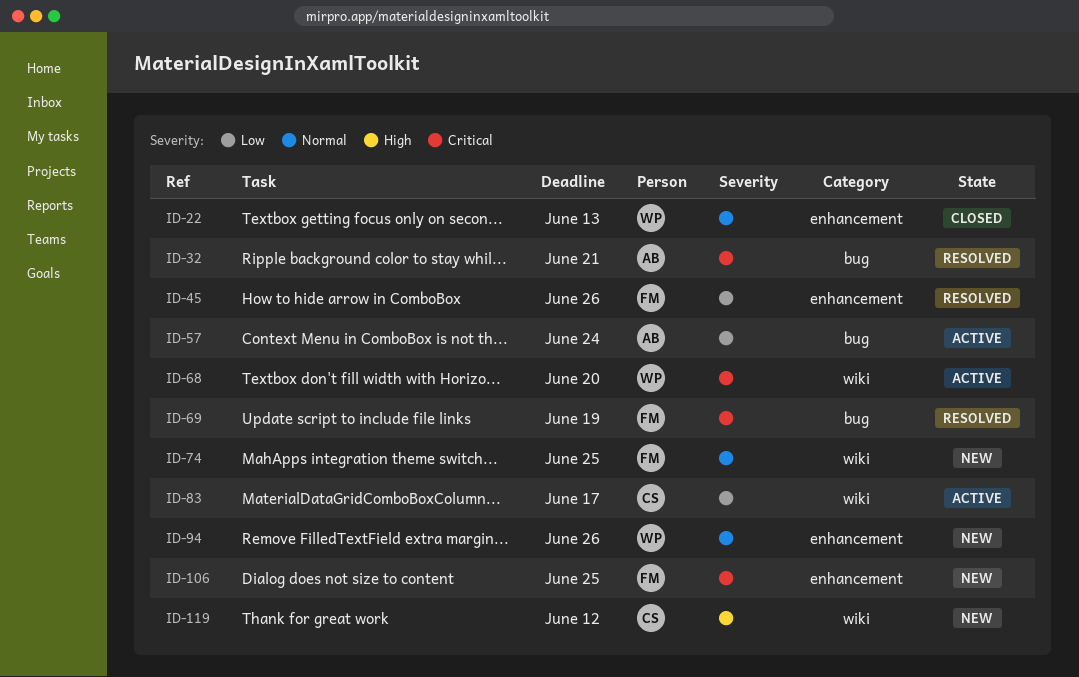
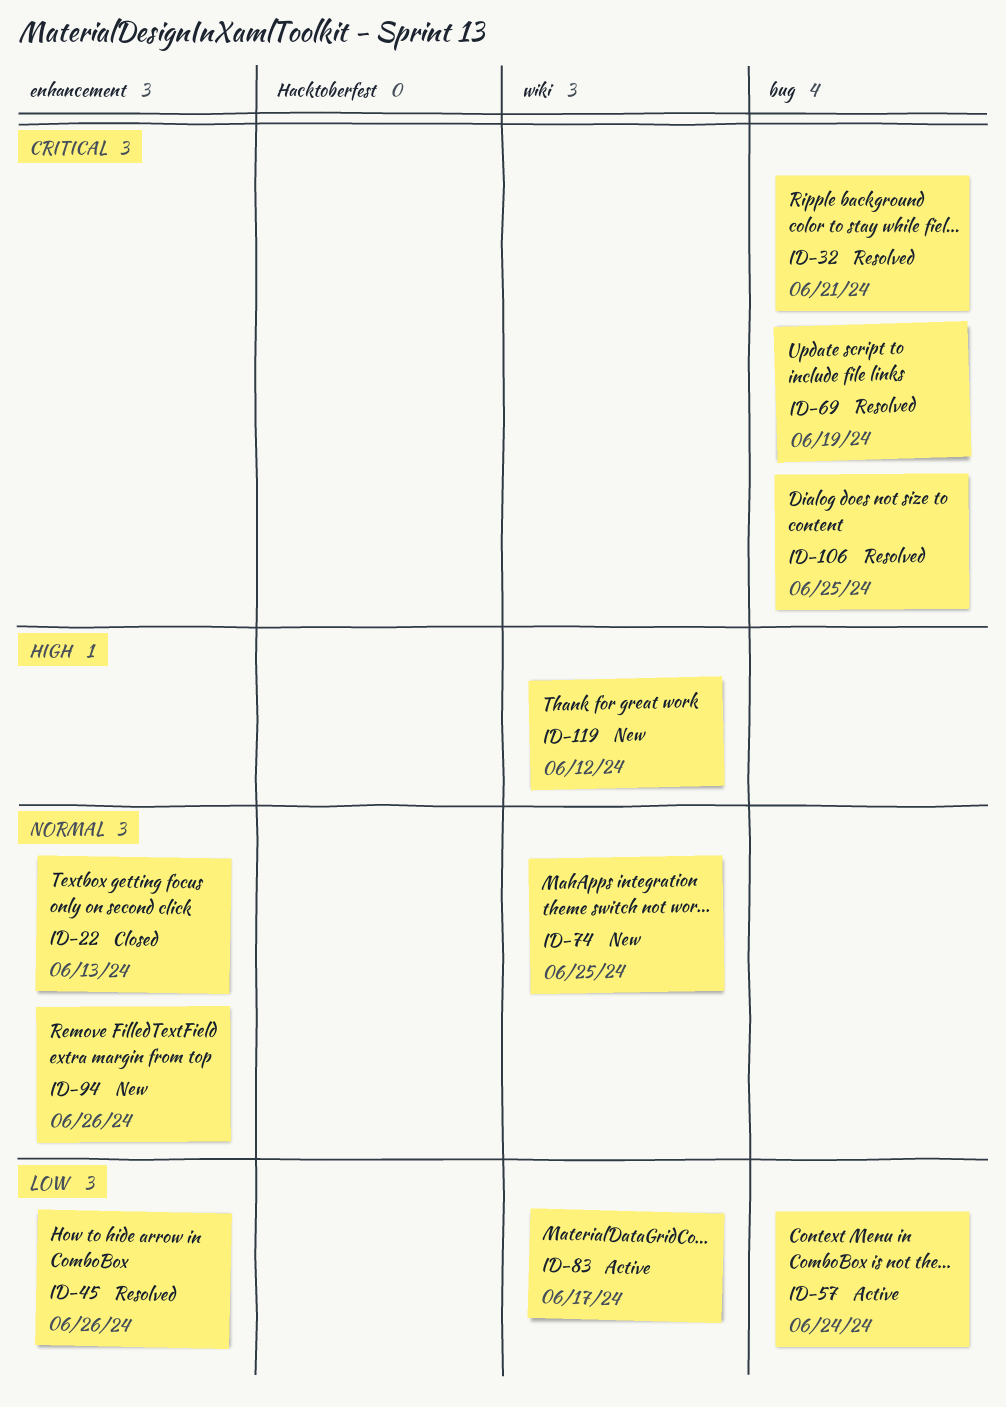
ID-68: present -> none
ID-106, status: New -> Resolved
ID-106, label: enhancement -> bug

